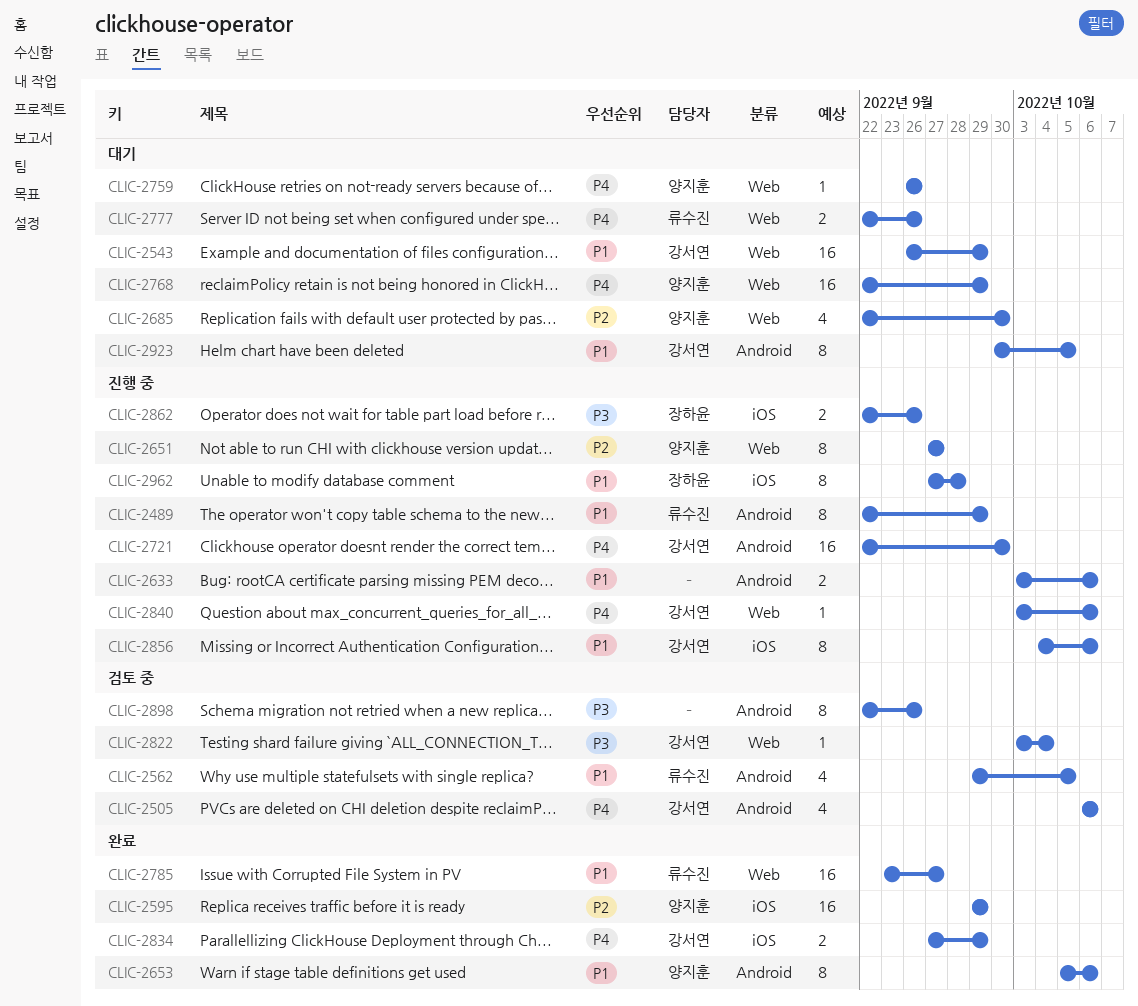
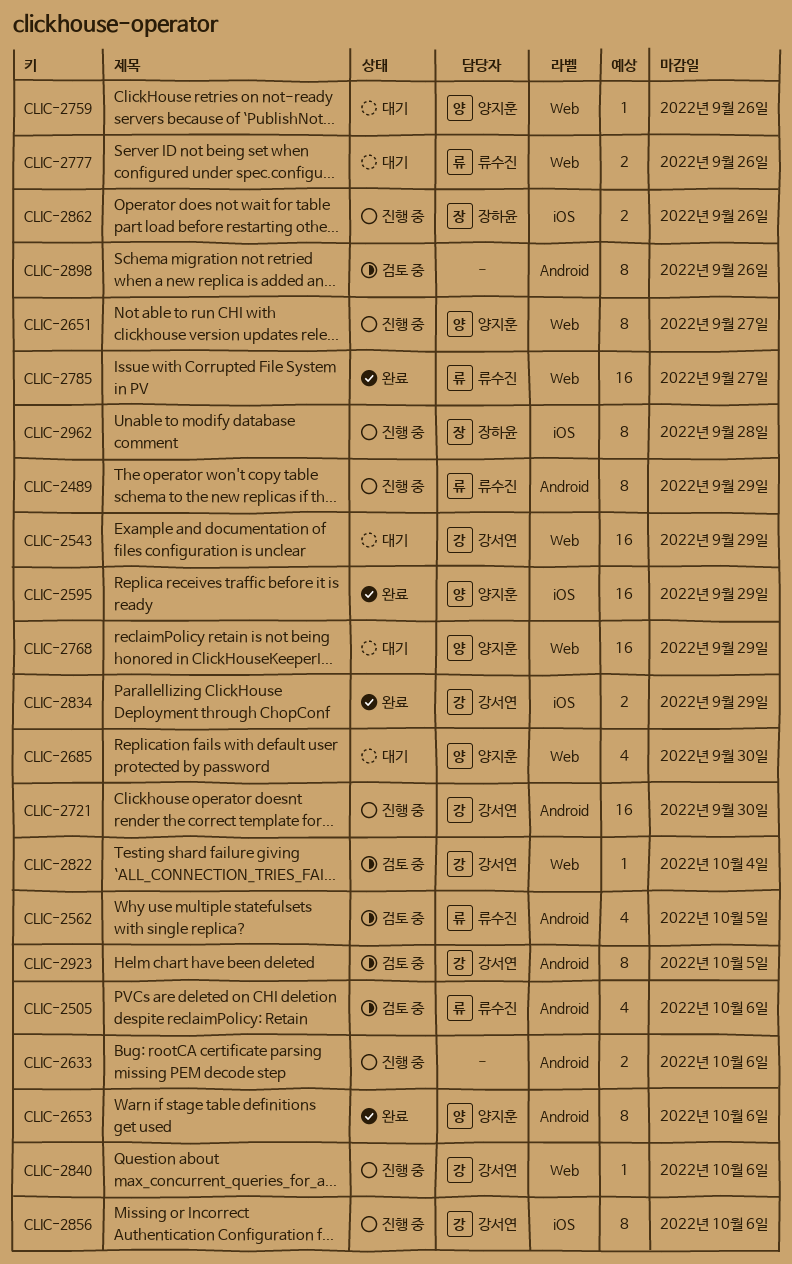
CLIC-2505, owner: 강서연 -> 류수진
CLIC-2923, status: 대기 -> 검토 중

